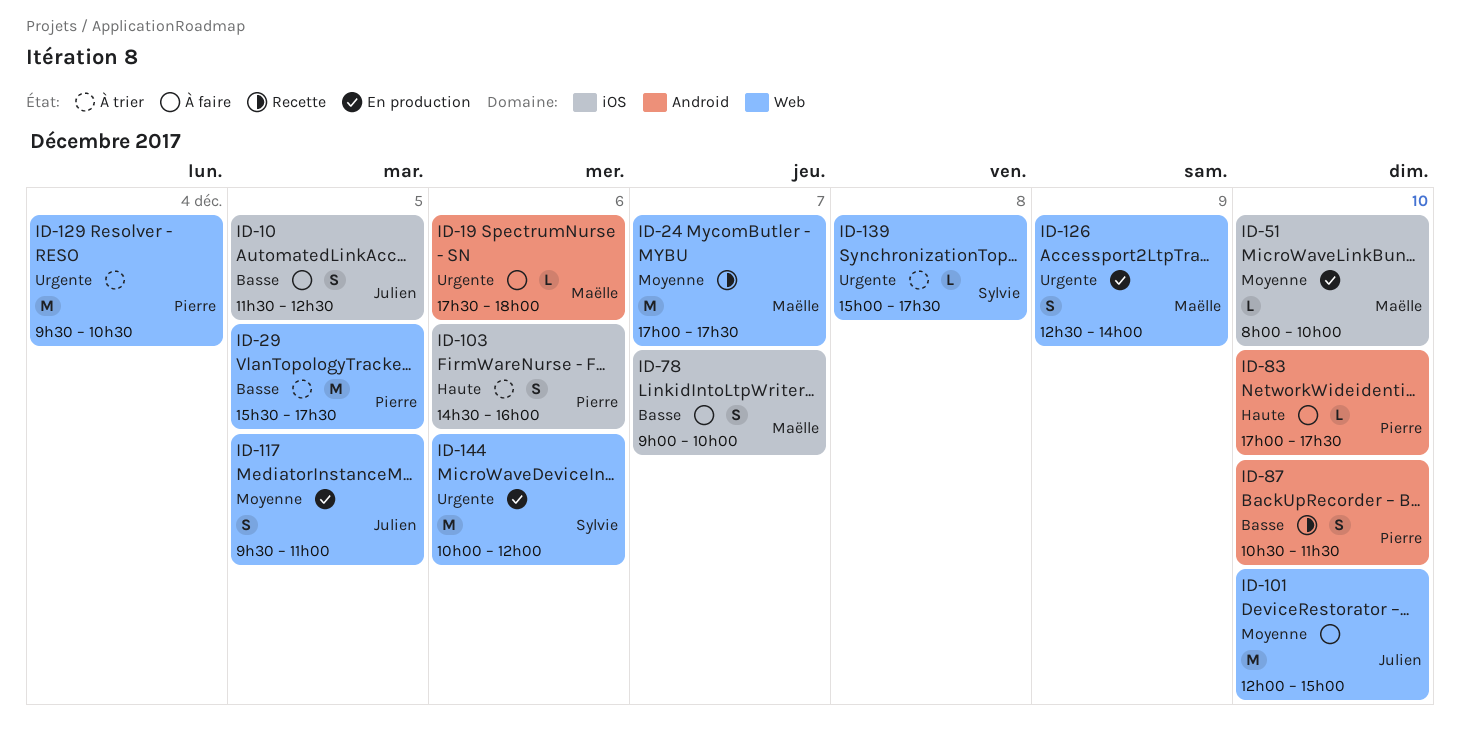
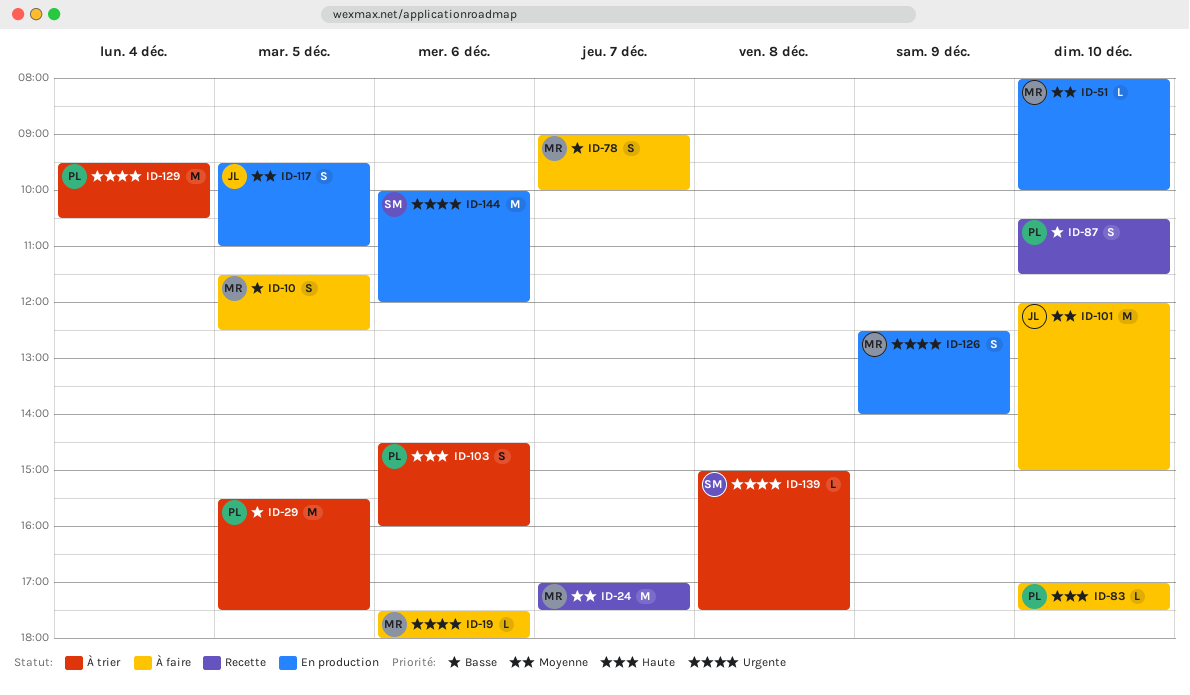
ID-10, owner: Julien -> Maëlle

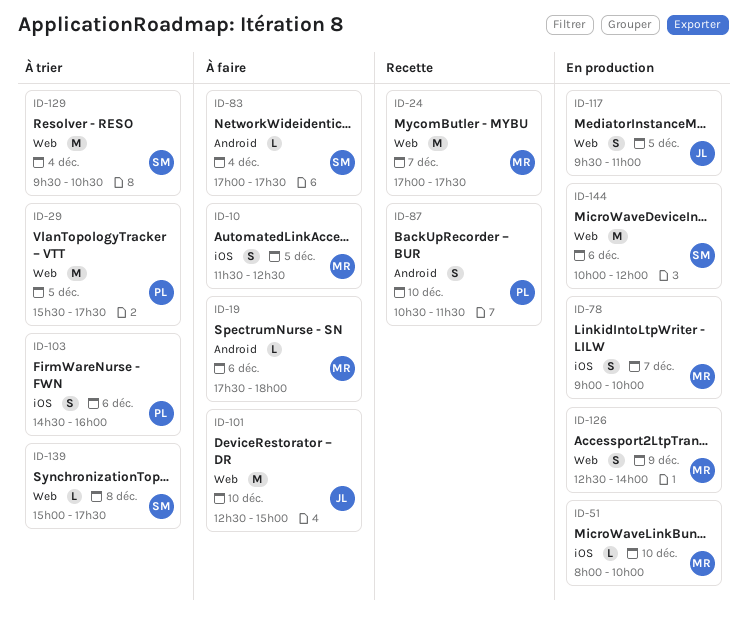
ID-78, status: À faire -> En production
ID-83, owner: PL -> SM
ID-83, day: Dec 10 -> Dec 4
ID-101, begins: 12:00 -> 12:30
ID-129, owner: PL -> SM

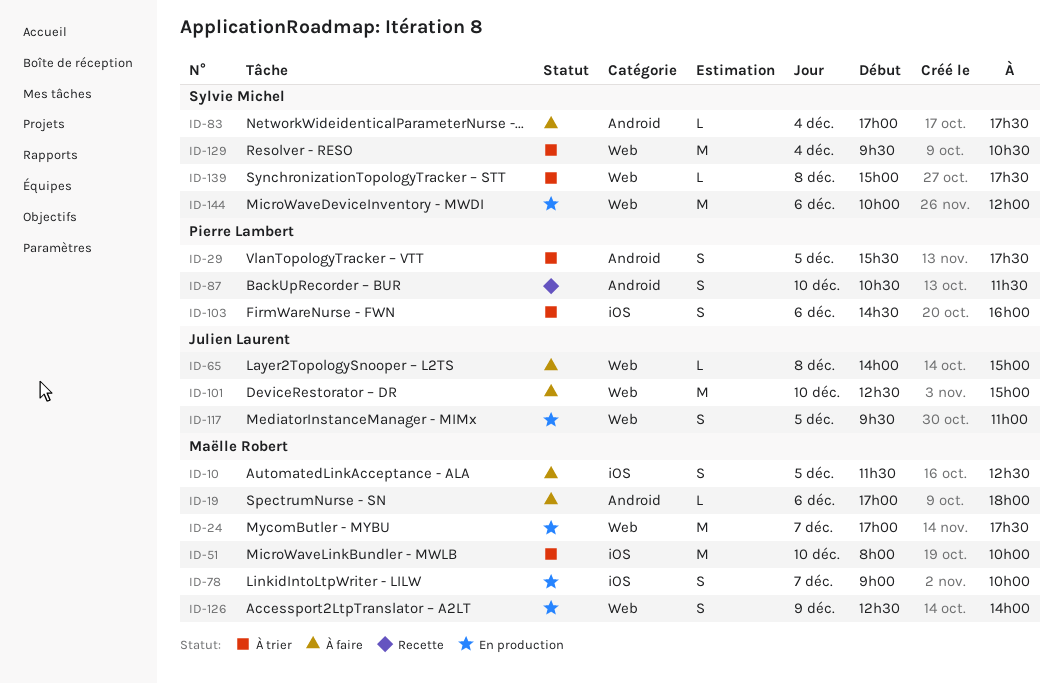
ID-19, begins: 17:30 -> 17:00
ID-24, status: Recette -> En production
ID-29, label: Web -> Android
ID-29, estimate: M -> S
ID-51, status: En production -> À trier
ID-51, estimate: L -> M
ID-65: none -> present

